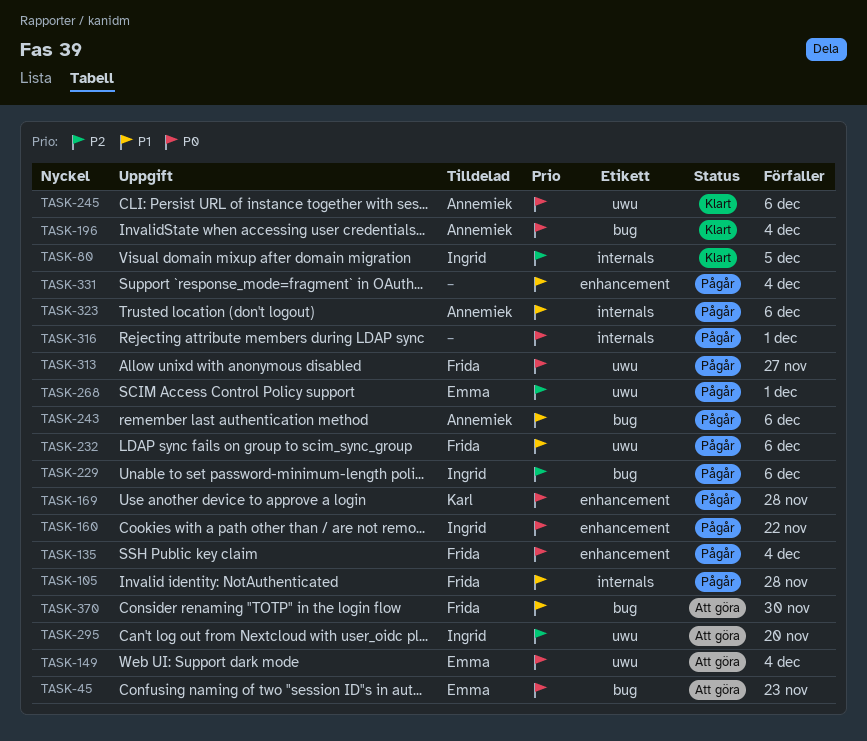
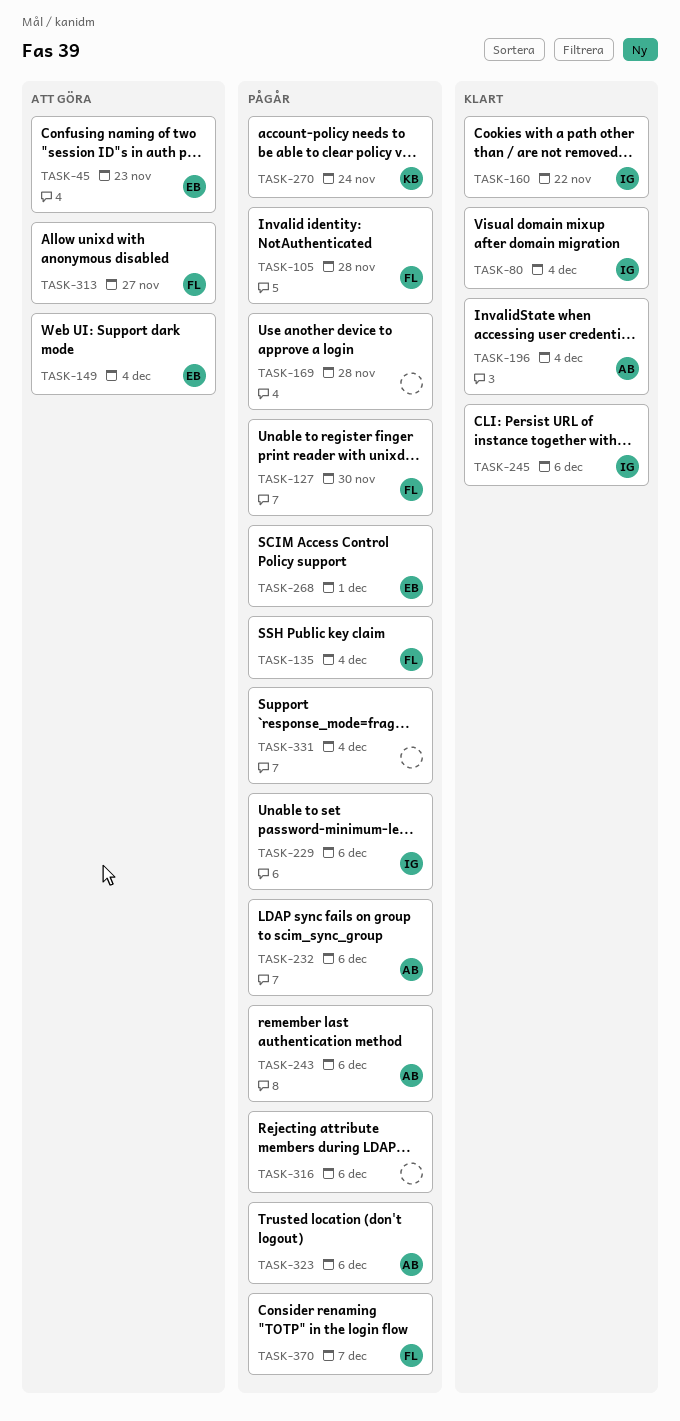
TASK-80, due: Dec 5 -> Dec 4
TASK-127: none -> present
TASK-160, status: Pågår -> Klart
TASK-169, owner: Karl -> none
TASK-232, owner: Frida -> Annemiek
TASK-245, owner: Annemiek -> Ingrid
TASK-270: none -> present
TASK-295: present -> none
TASK-313, status: Pågår -> Att göra
TASK-316, due: Dec 1 -> Dec 6
TASK-370, status: Att göra -> Pågår
TASK-370, due: Nov 30 -> Dec 7

